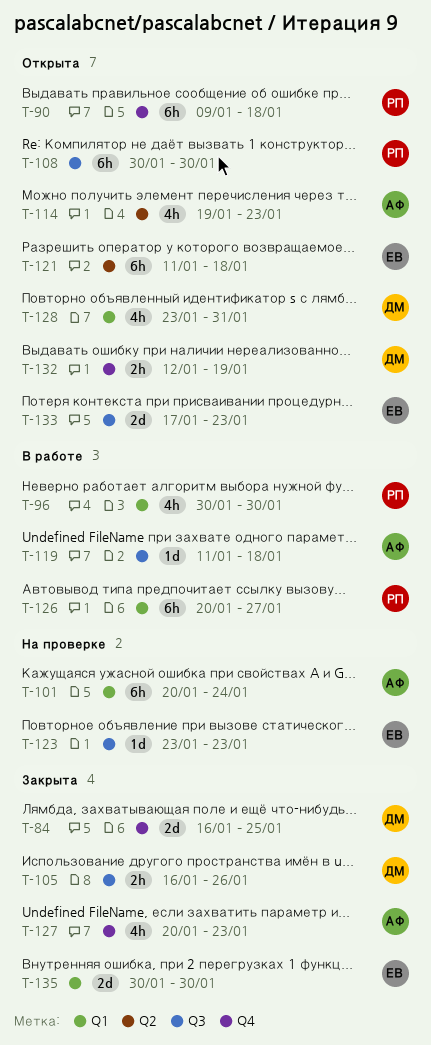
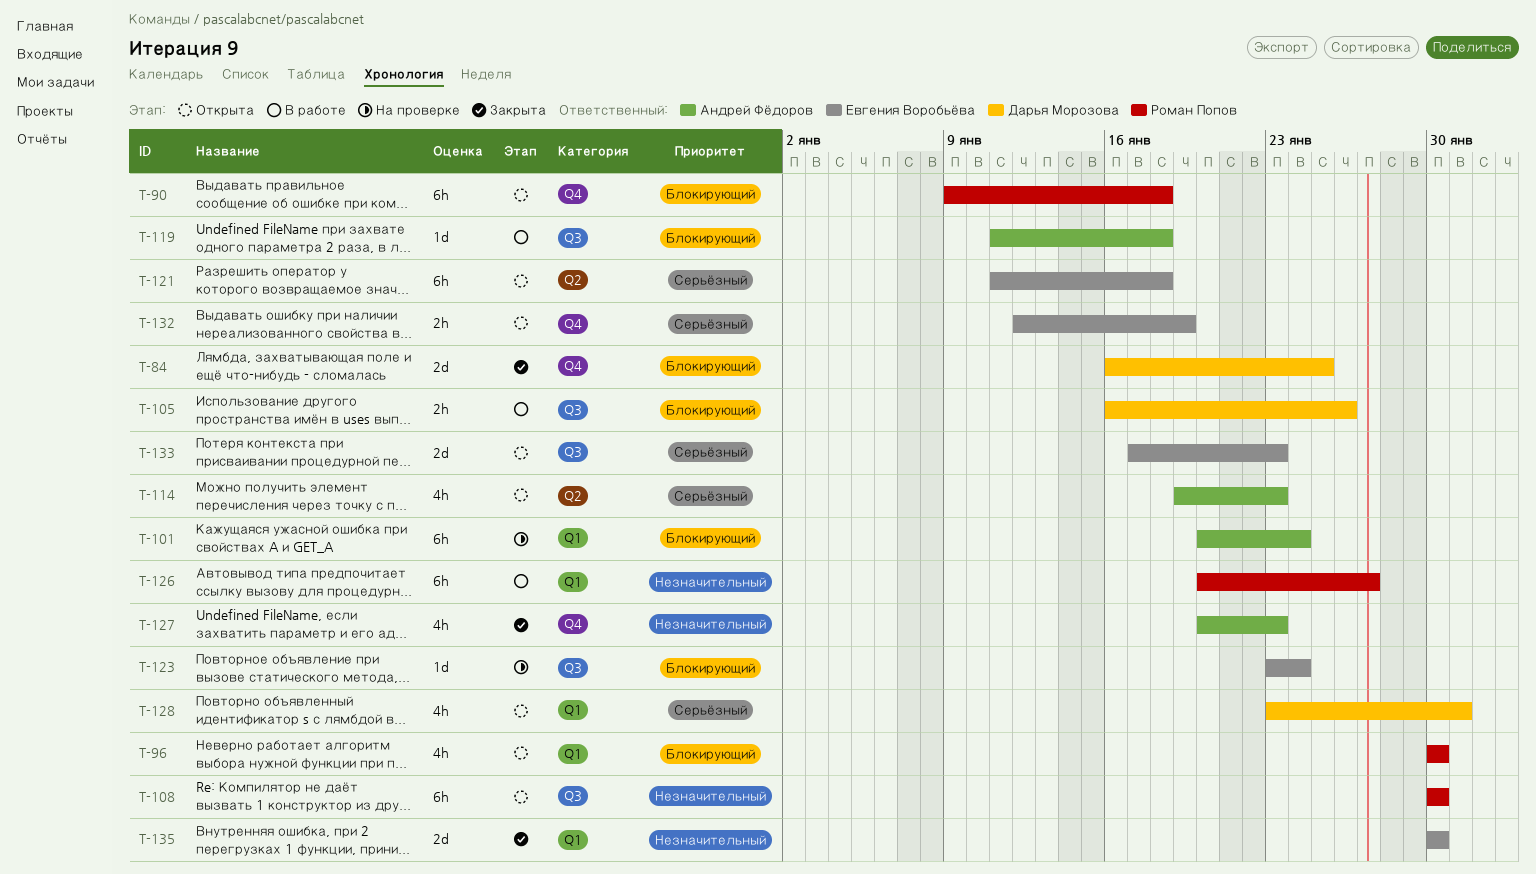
T-96, status: В работе -> Открыта
T-105, status: Закрыта -> В работе
T-123, due: Jan 23 -> Jan 24
T-132, owner: Дарья Морозова -> Евгения Воробьёва

